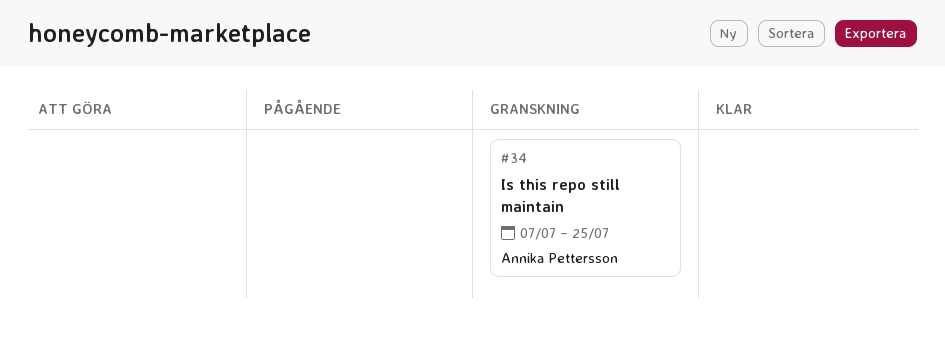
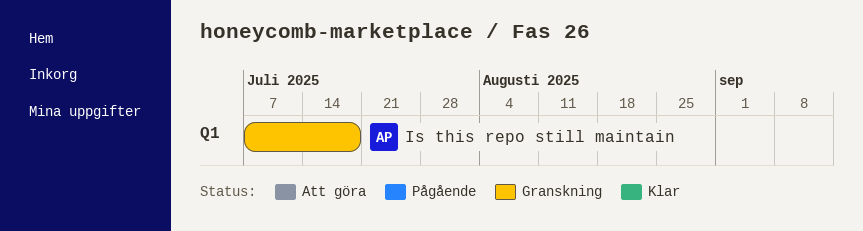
Is this repo still maintain, due: Jul 25 -> Jul 18

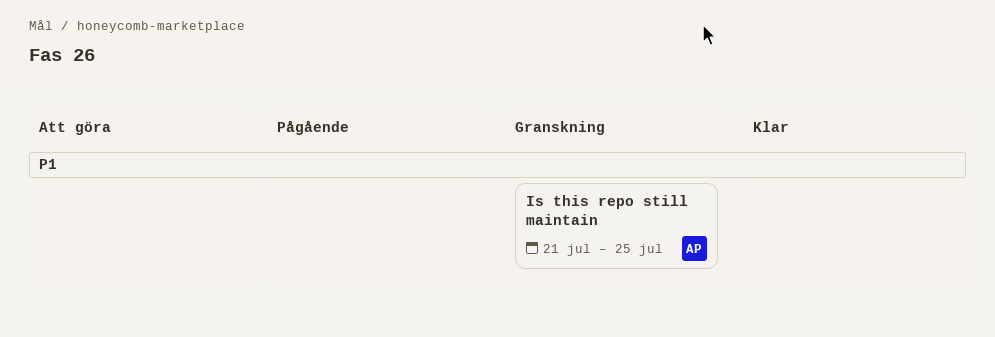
Is this repo still maintain, start: Jul 7 -> Jul 21
Is this repo still maintain, due: Jul 18 -> Jul 25

